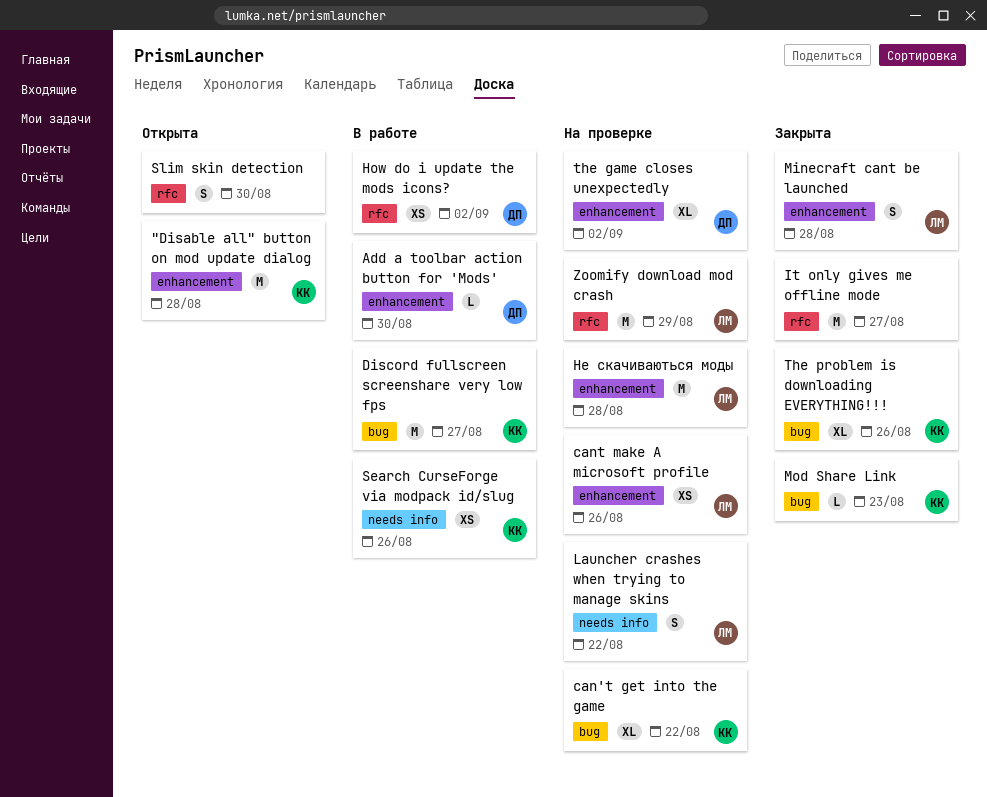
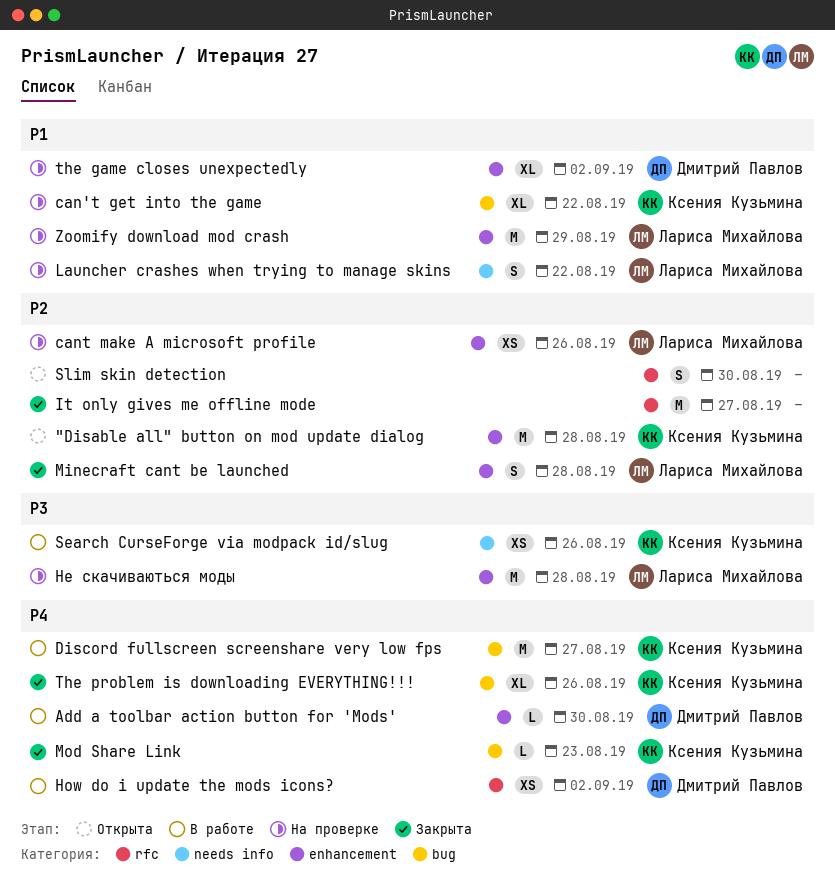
Zoomify download mod crash, label: rfc -> enhancement

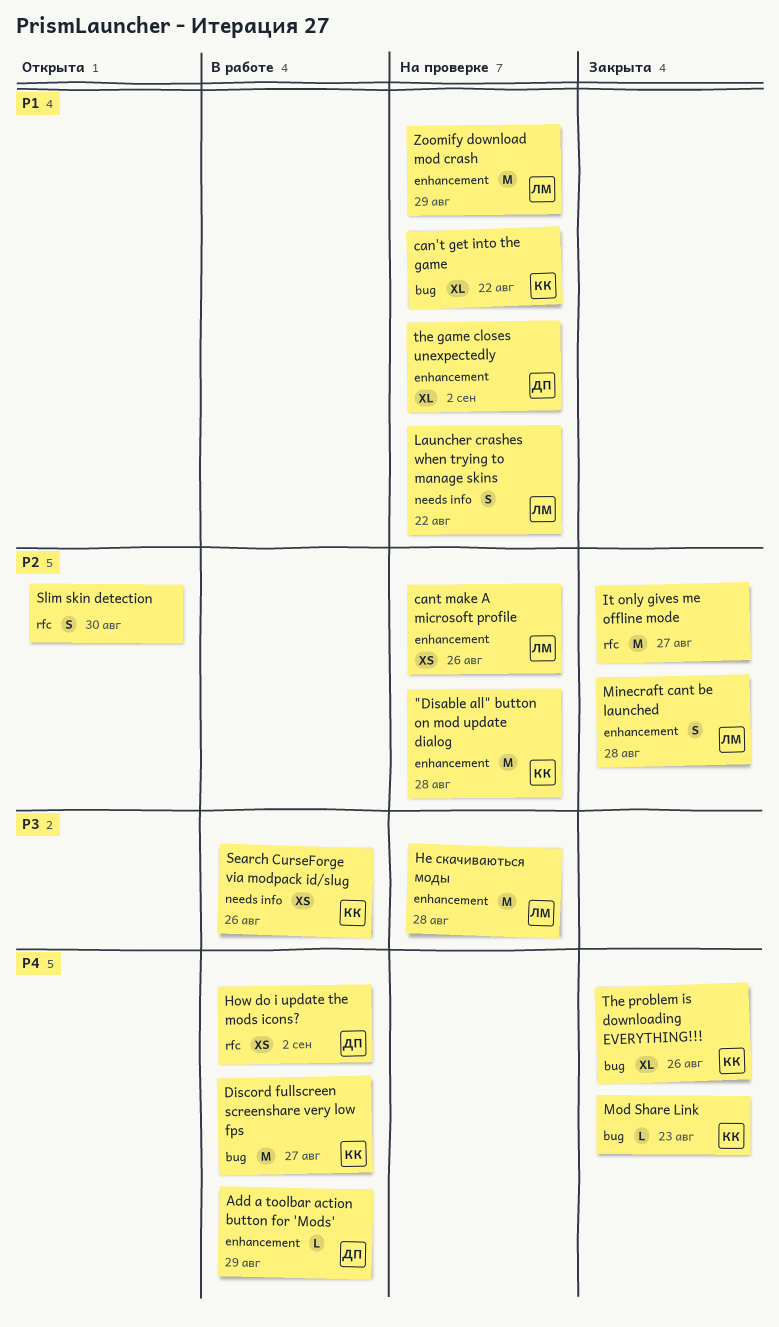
"Disable all" button on mod update dialog, status: Открыта -> На проверке
Add a toolbar action button for 'Mods', due: Aug 30 -> Aug 29

